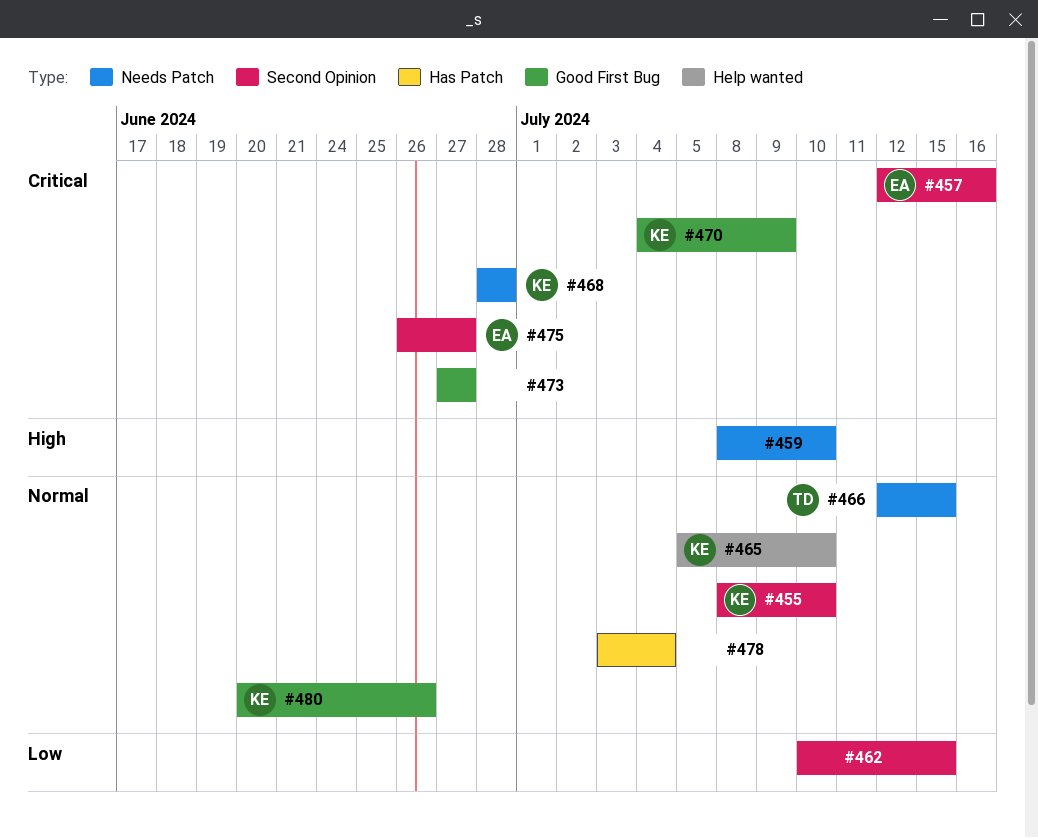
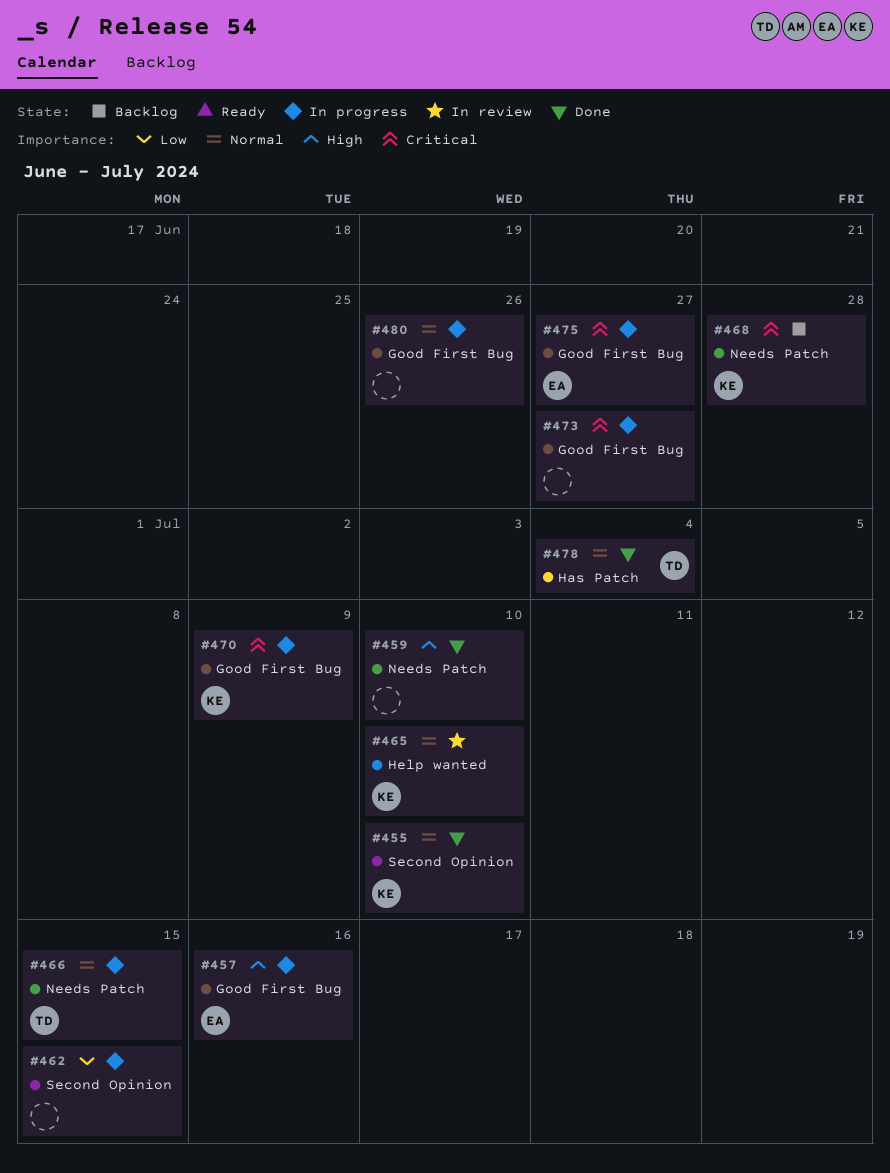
#457, priority: Critical -> High
#457, label: Second Opinion -> Good First Bug
#475, label: Second Opinion -> Good First Bug
#478, owner: none -> TD
#480, owner: KE -> none

